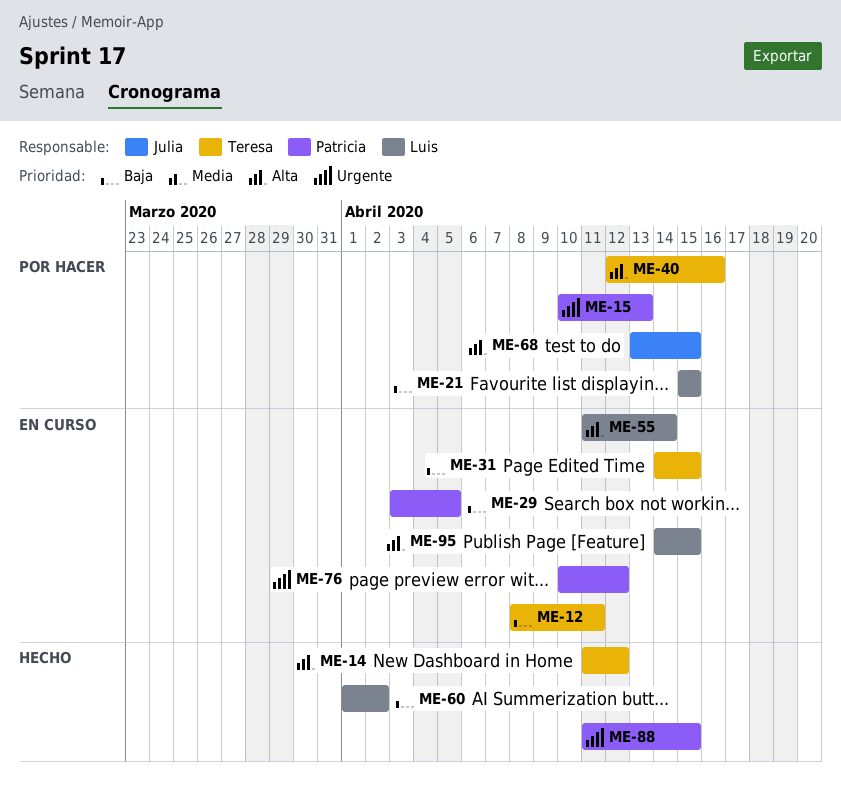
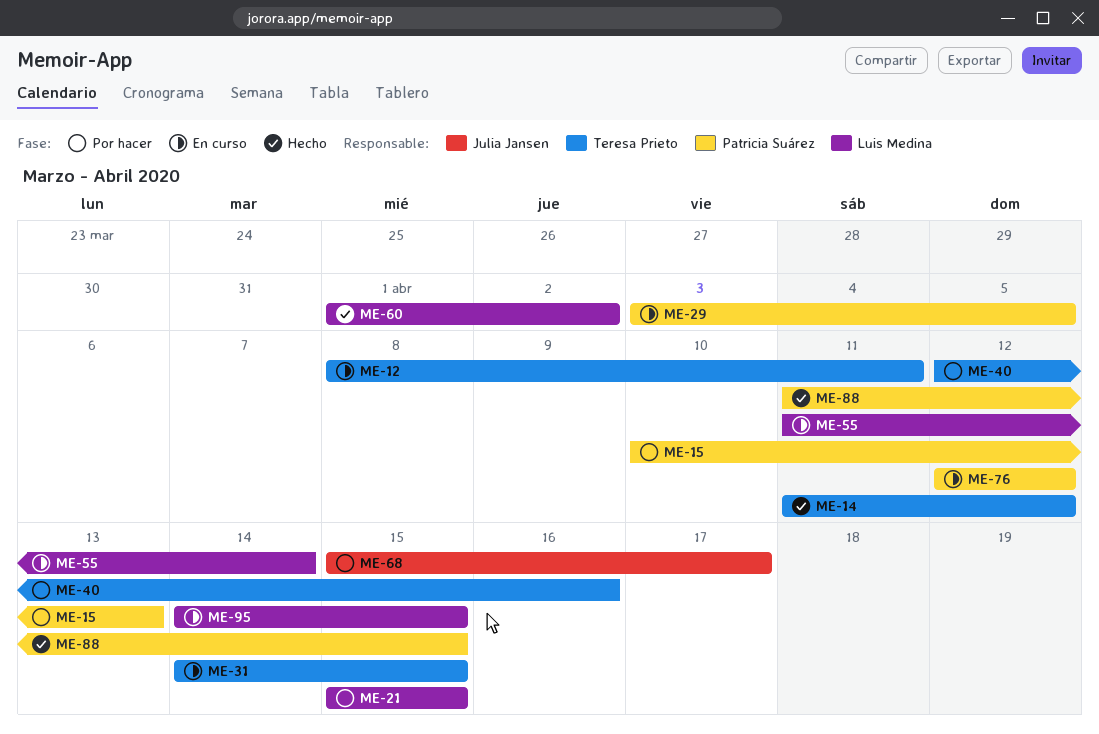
ME-68, start: Apr 13 -> Apr 15
ME-68, due: Apr 15 -> Apr 17
ME-76, start: Apr 10 -> Apr 12

